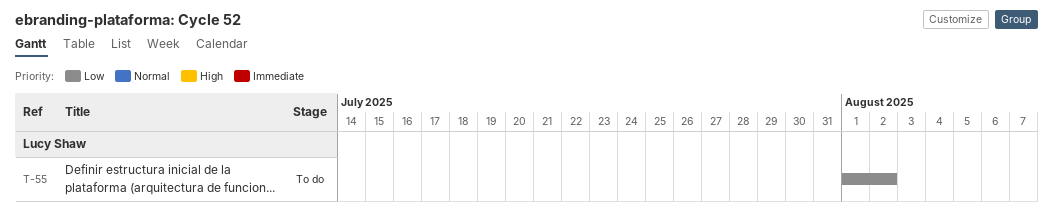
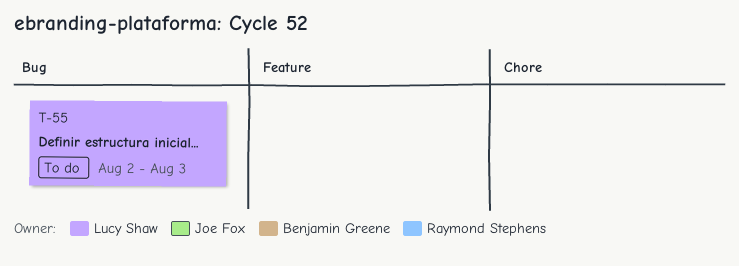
T-55, start: Aug 1 -> Aug 2
T-55, due: Aug 2 -> Aug 3

